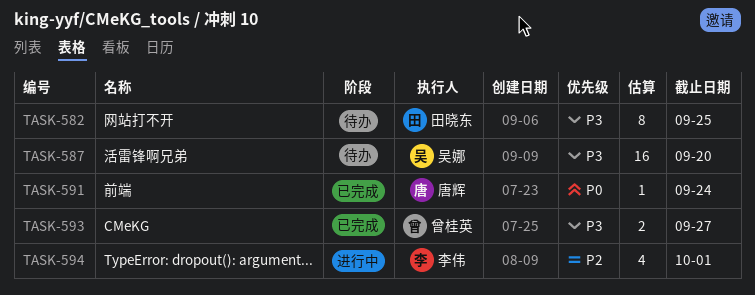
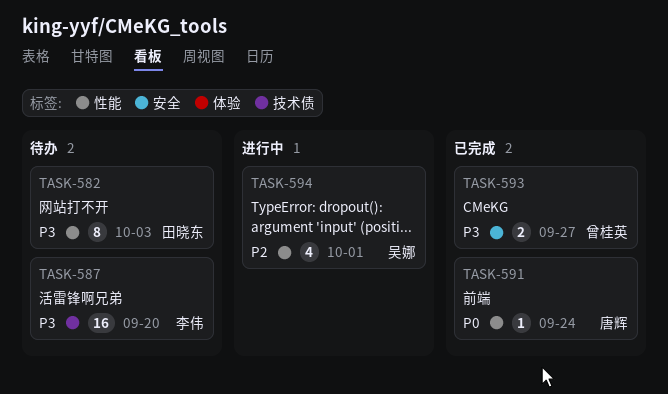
TASK-582, due: Sep 25 -> Oct 3
TASK-587, owner: 吴娜 -> 李伟
TASK-594, owner: 李伟 -> 吴娜

